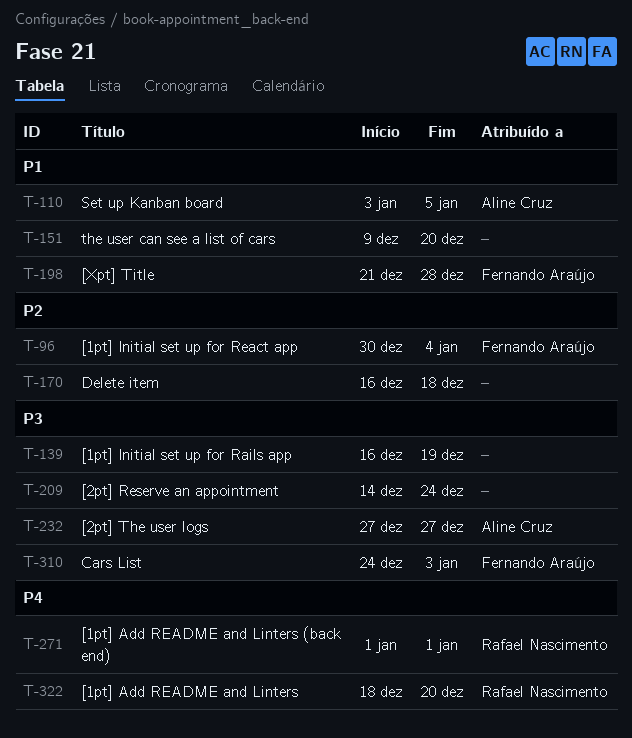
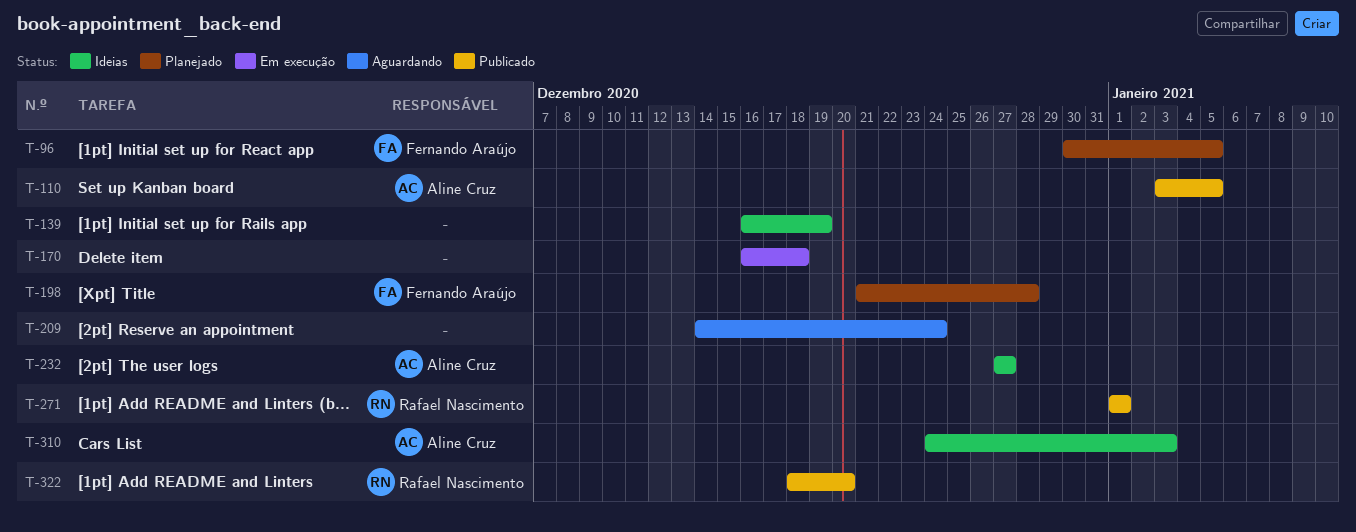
T-96, due: Jan 4 -> Jan 5
T-151: present -> none
T-310, owner: Fernando Araújo -> Aline Cruz

